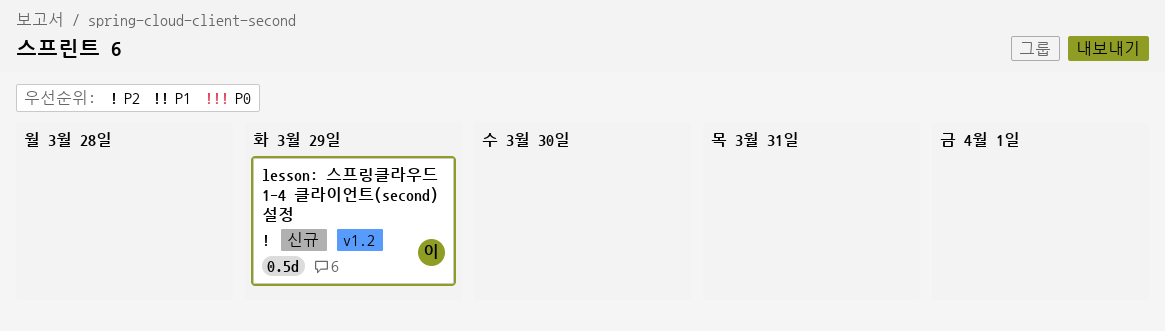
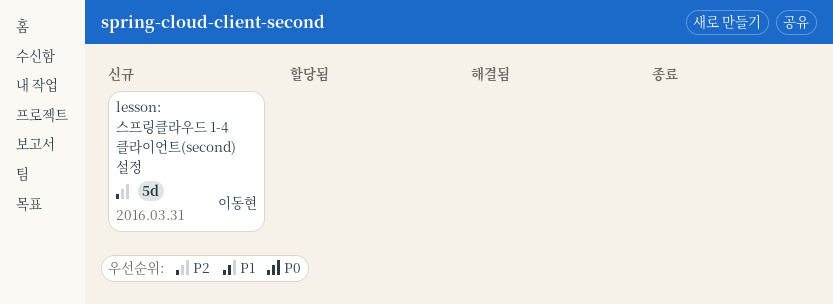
lesson: 스프링클라우드 1-4 클라이언트(second) 설정, estimate: 0.5d -> 5d
lesson: 스프링클라우드 1-4 클라이언트(second) 설정, due: Mar 29 -> Mar 31

